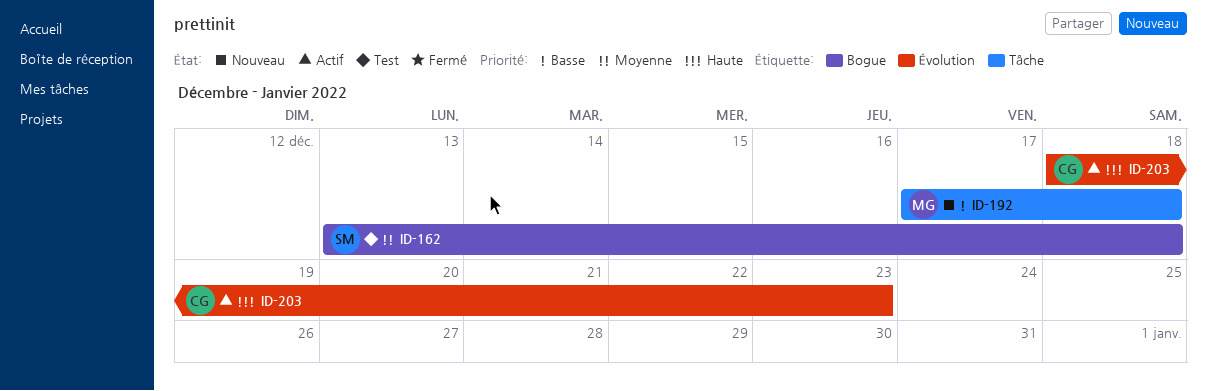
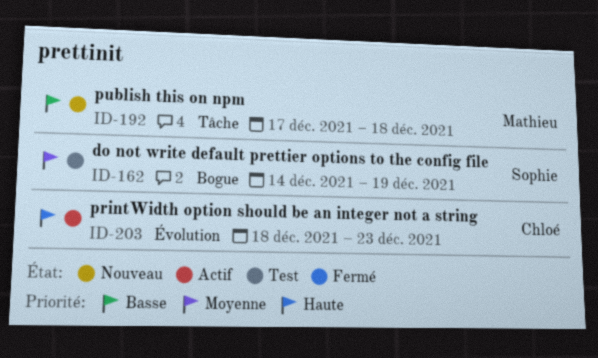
ID-162, start: Dec 13 -> Dec 14
ID-162, due: Dec 18 -> Dec 19

